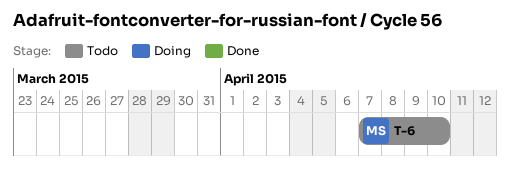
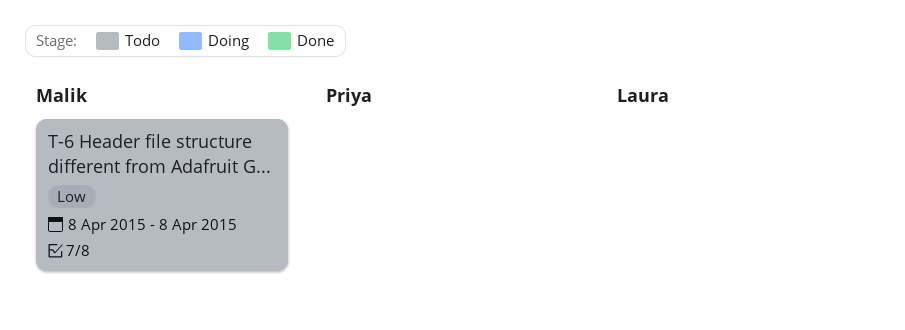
T-6, start: Apr 7 -> Apr 8
T-6, due: Apr 10 -> Apr 8

